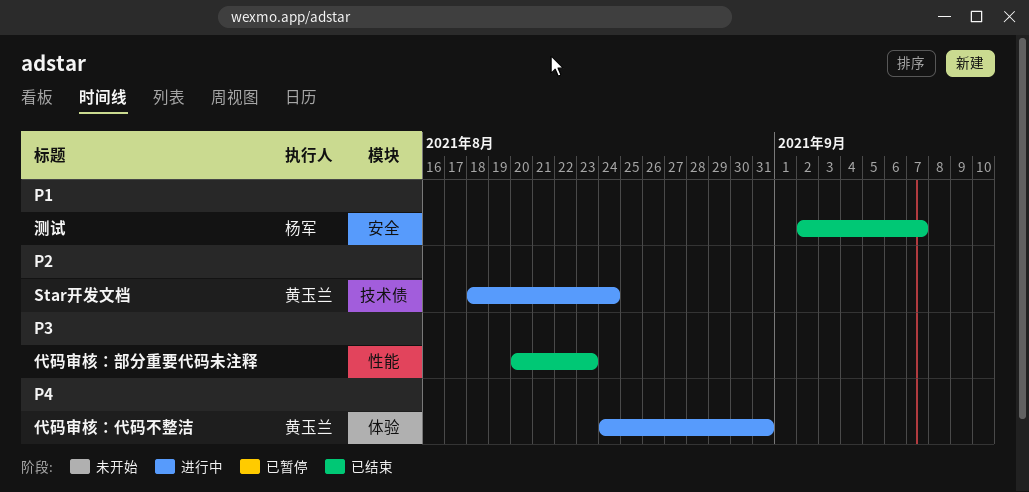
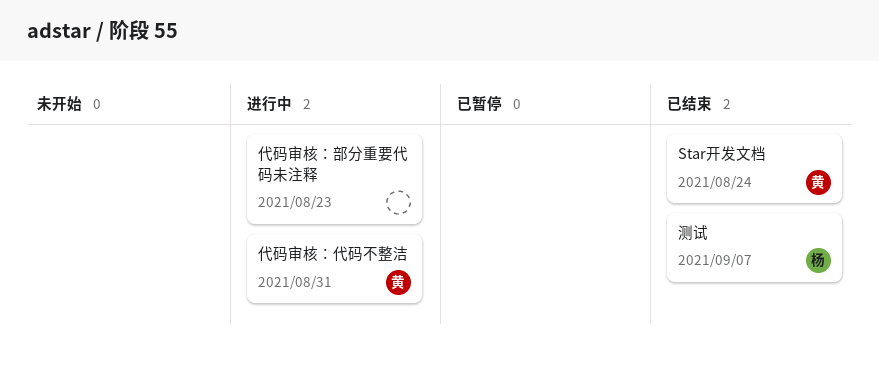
Star开发文档, status: 进行中 -> 已结束
代码审核：部分重要代码未注释, status: 已结束 -> 进行中

